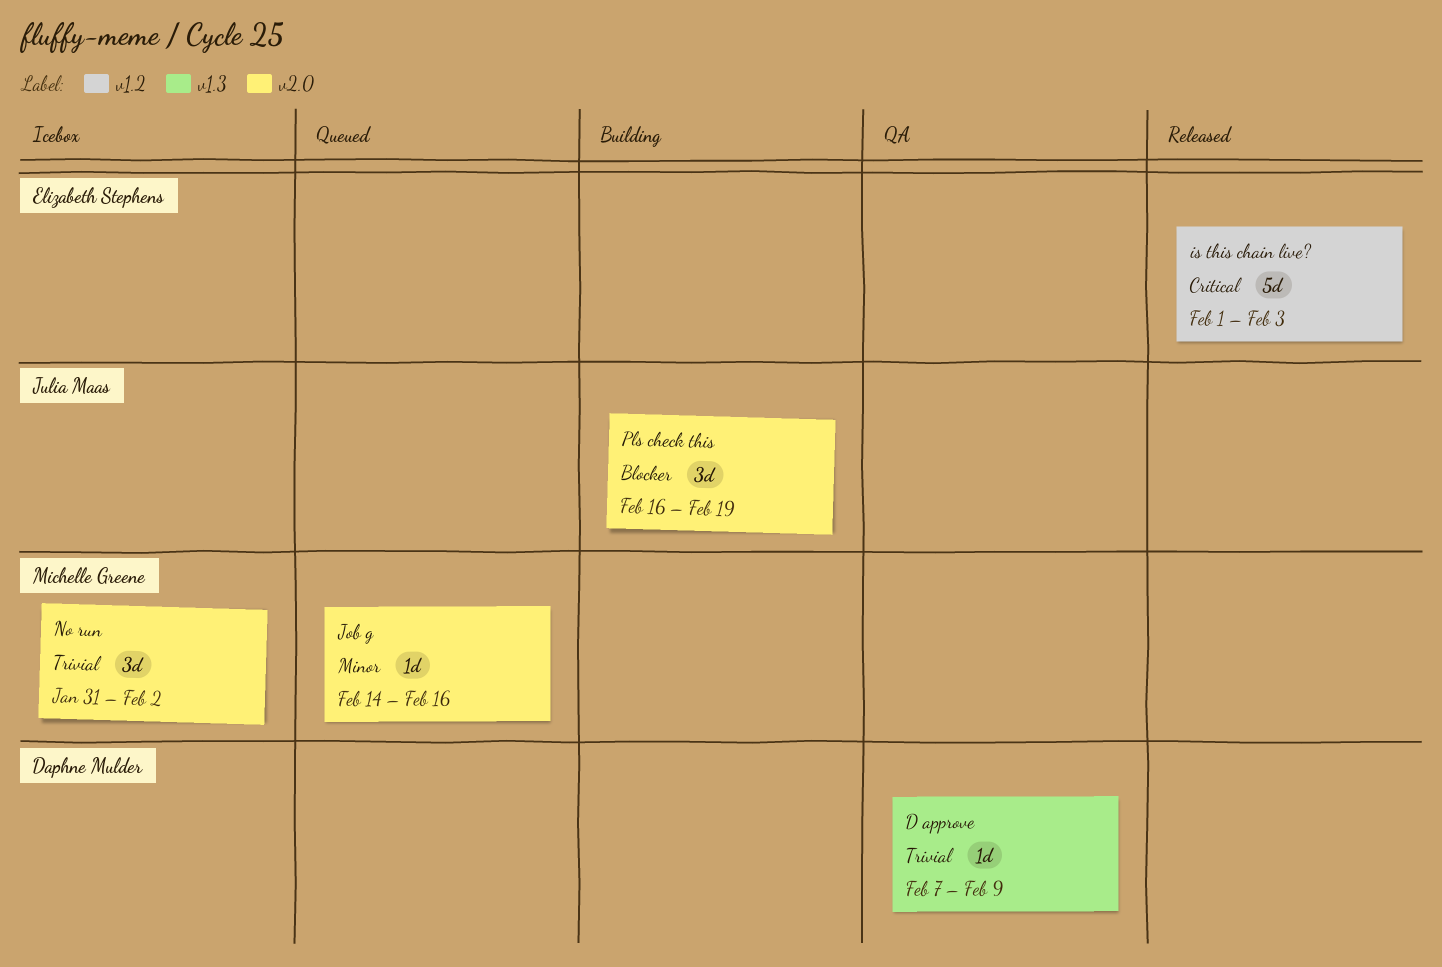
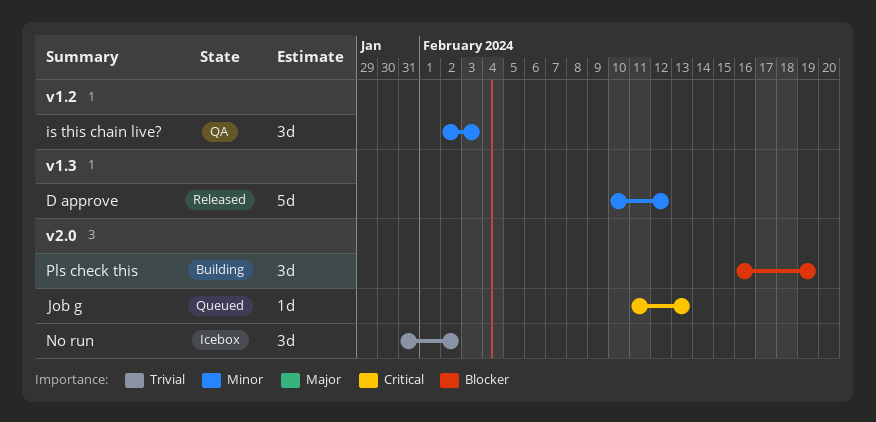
D approve, status: QA -> Released
D approve, priority: Trivial -> Minor
D approve, estimate: 1d -> 5d
D approve, start: Feb 7 -> Feb 10
D approve, due: Feb 9 -> Feb 12
is this chain live?, status: Released -> QA
is this chain live?, priority: Critical -> Minor
is this chain live?, estimate: 5d -> 3d
is this chain live?, start: Feb 1 -> Feb 2
Job g, priority: Minor -> Critical
Job g, start: Feb 14 -> Feb 11
Job g, due: Feb 16 -> Feb 13

